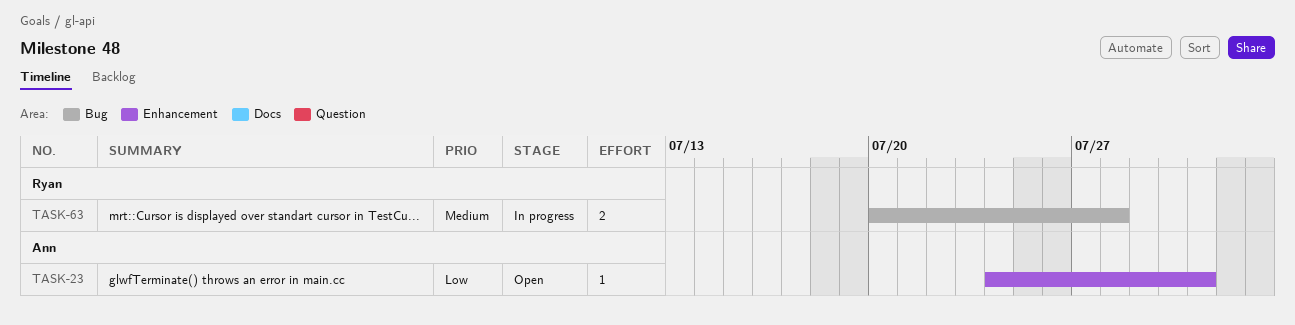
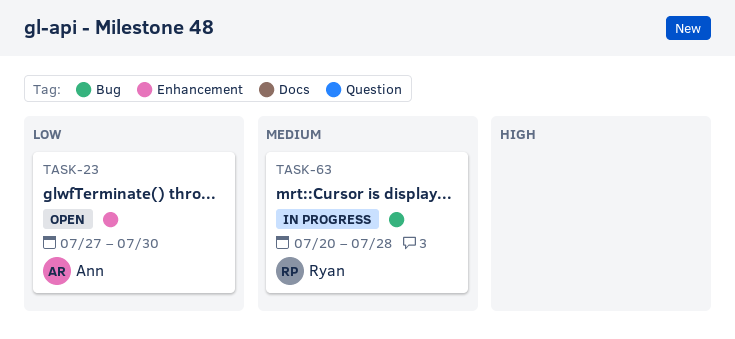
TASK-23, start: Jul 24 -> Jul 27
TASK-23, due: Jul 31 -> Jul 30

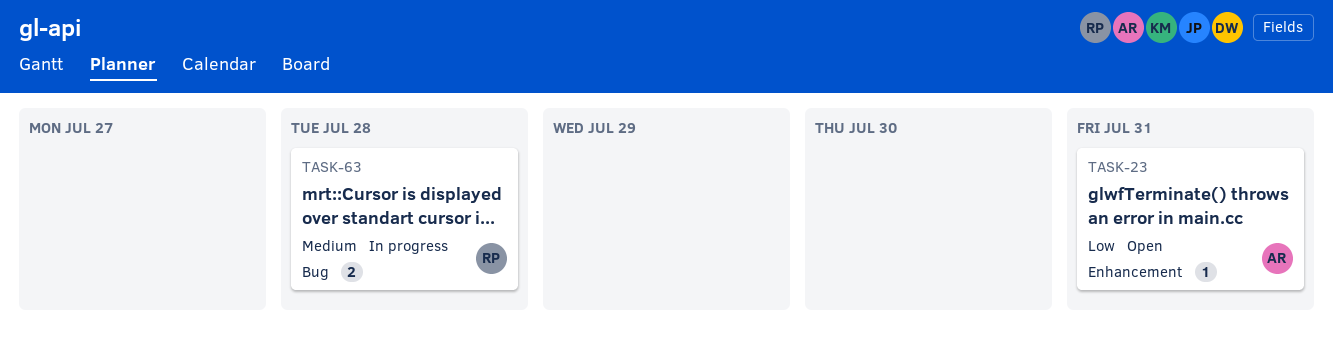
TASK-23, due: Jul 30 -> Jul 31

